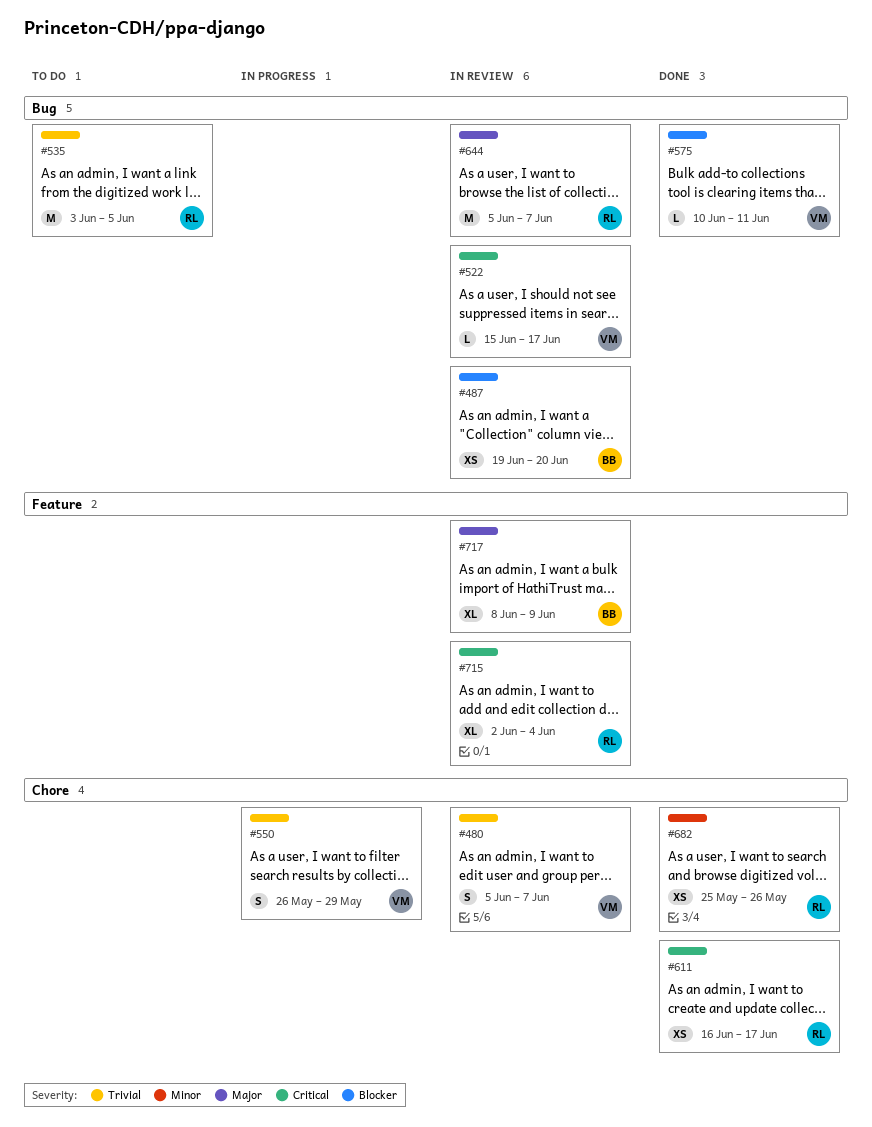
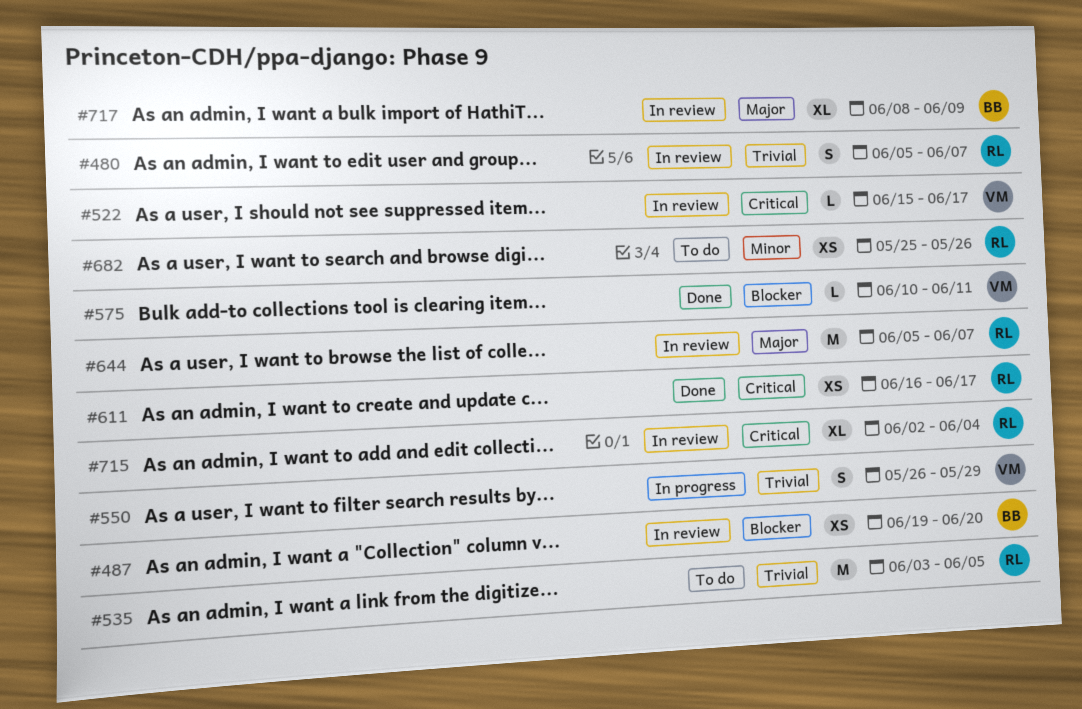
#480, owner: VM -> RL
#682, status: Done -> To do

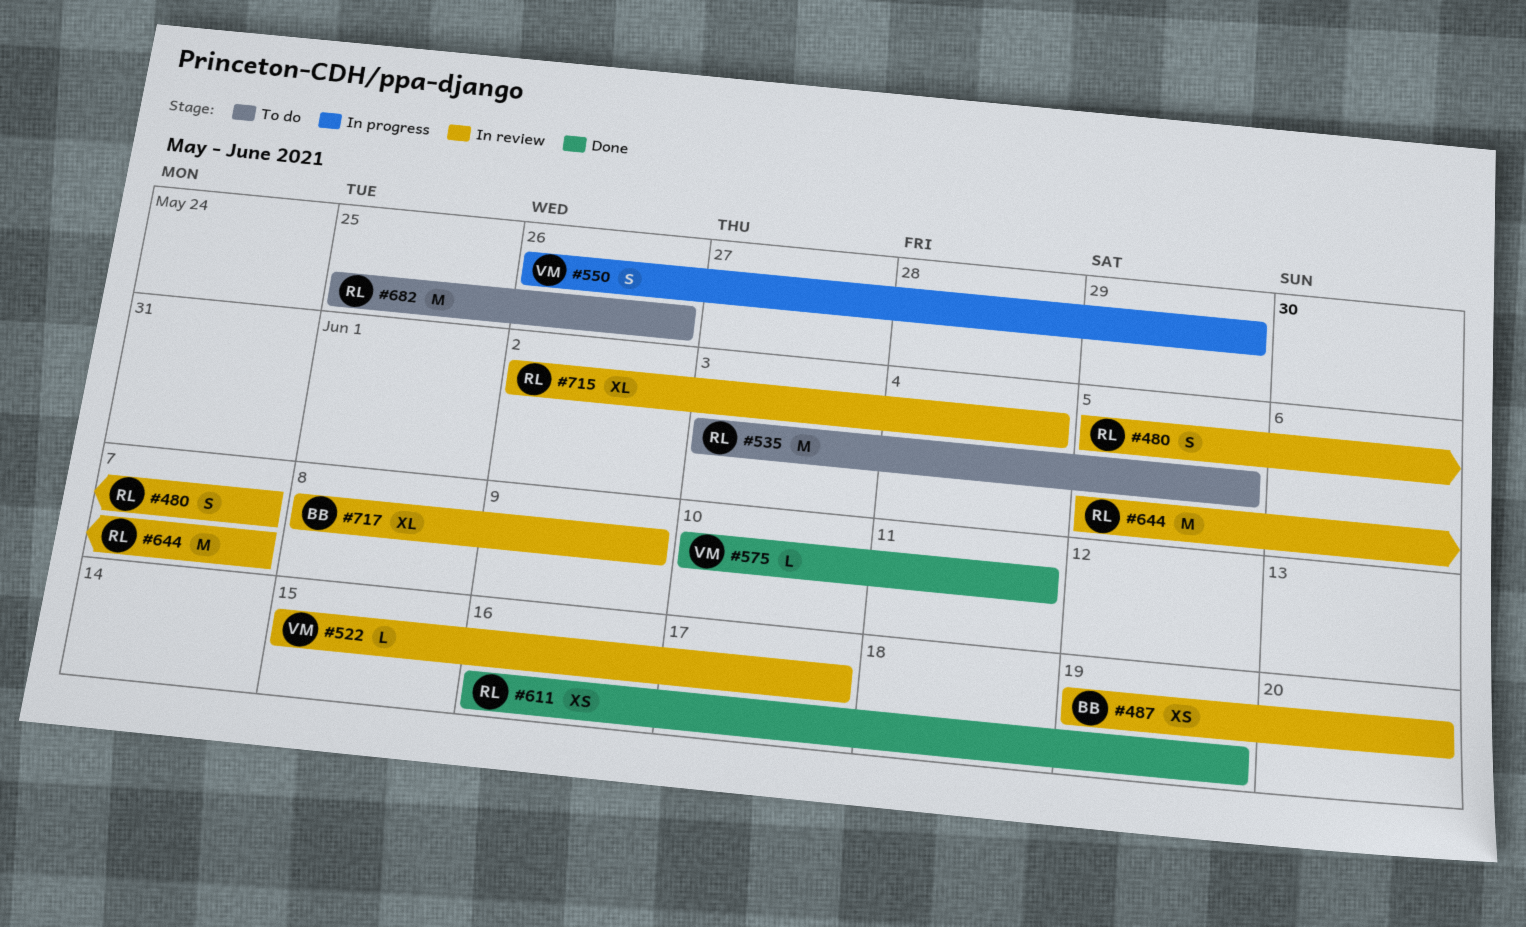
#611, due: Jun 17 -> Jun 19
#682, estimate: XS -> M

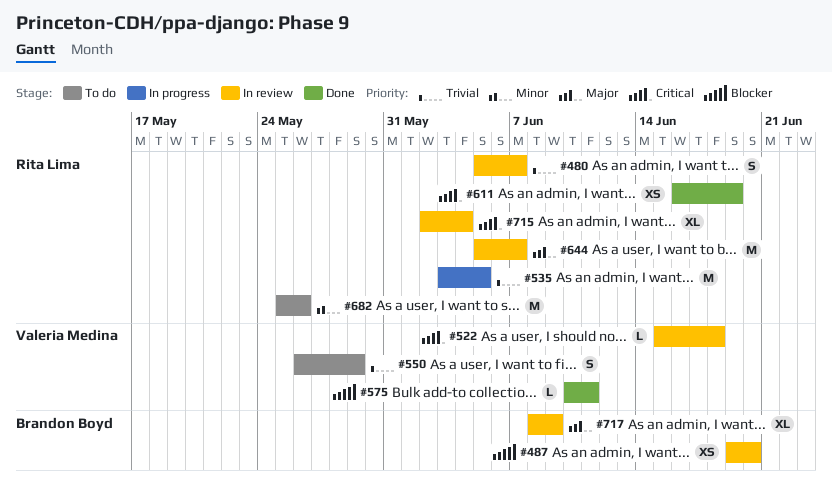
#522, due: Jun 17 -> Jun 18
#535, status: To do -> In progress
#550, status: In progress -> To do

